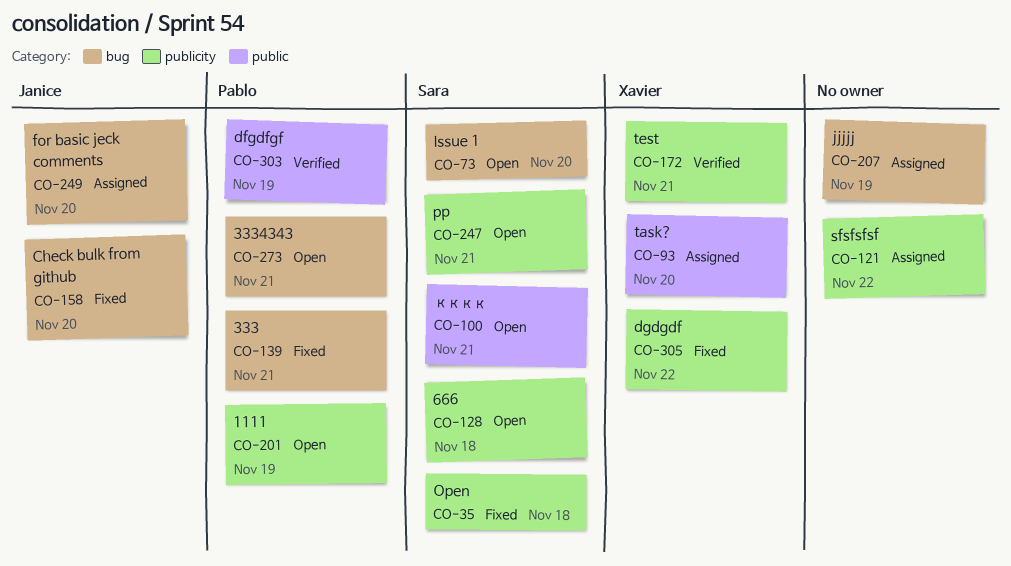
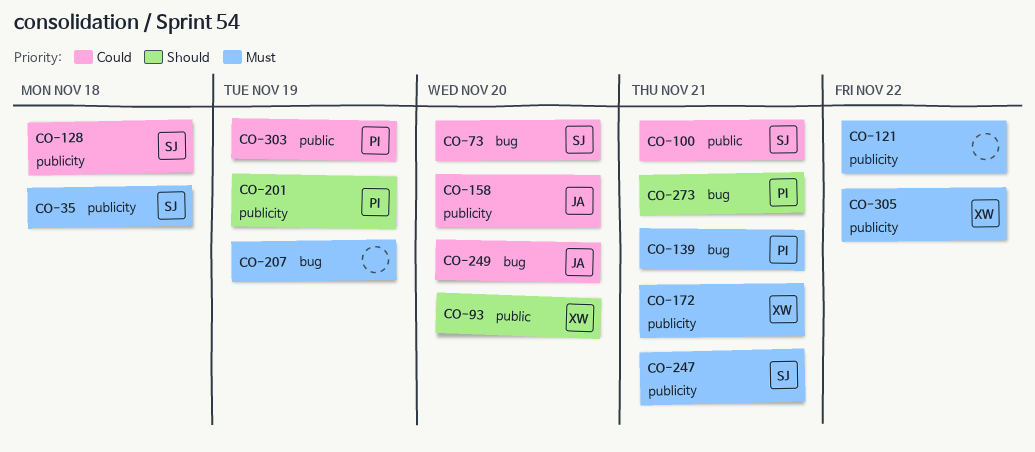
CO-158, label: bug -> publicity

